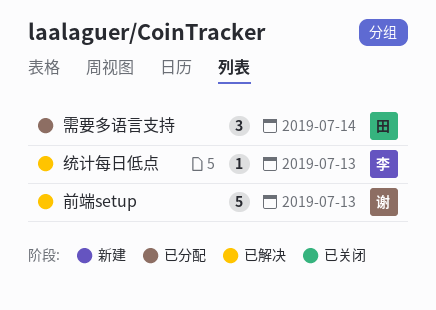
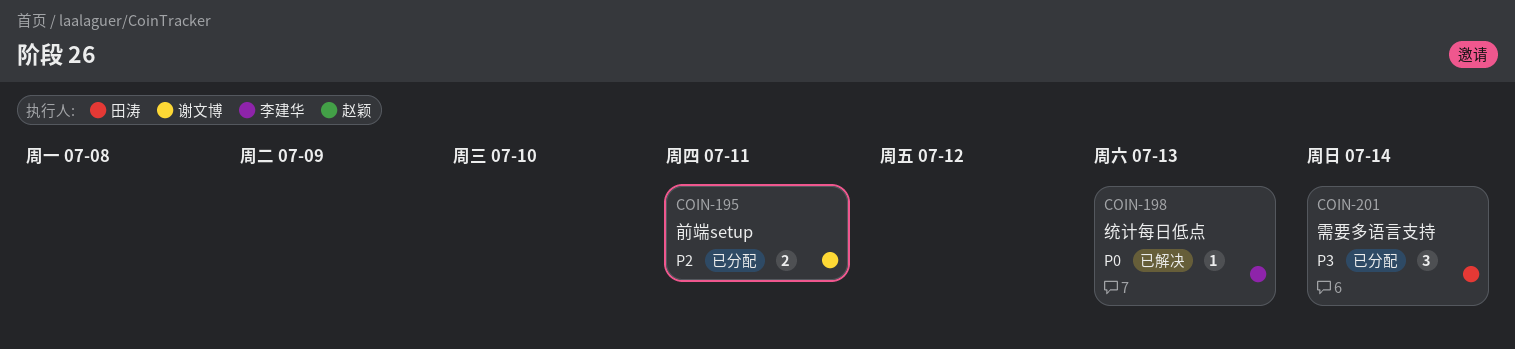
前端setup, status: 已解决 -> 已分配
前端setup, estimate: 5 -> 2
前端setup, due: Jul 13 -> Jul 11

